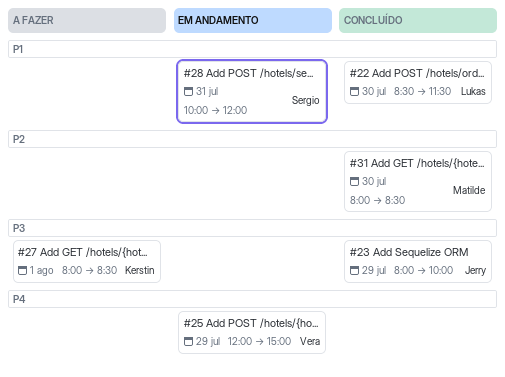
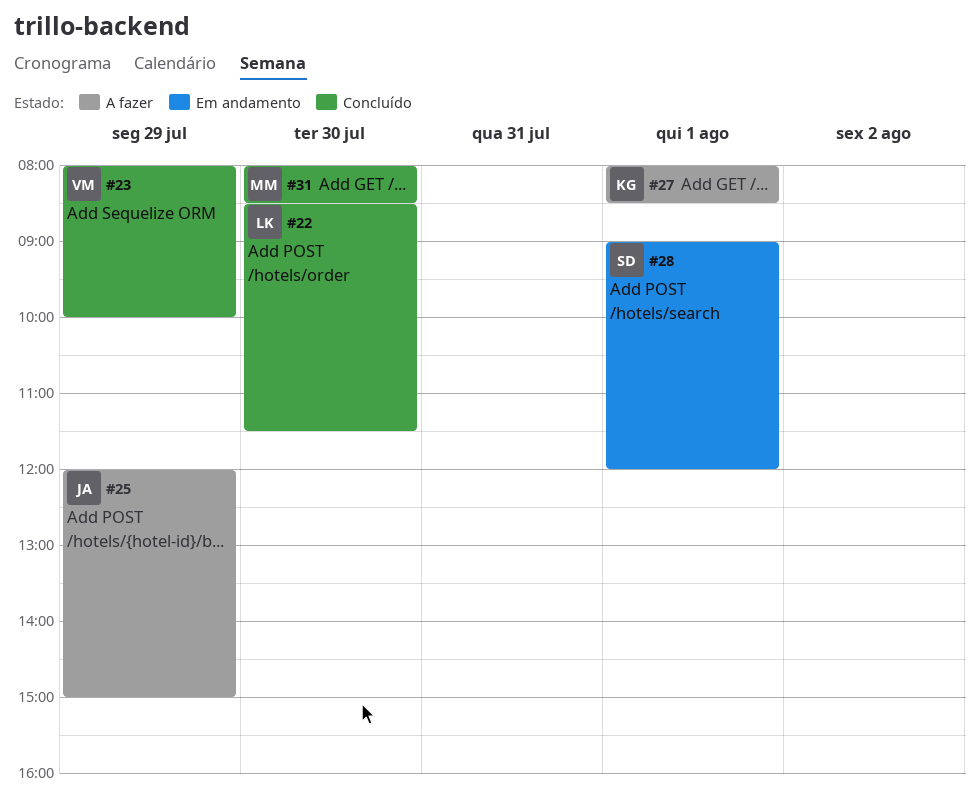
#23, owner: Jerry -> Vera
#25, status: Em andamento -> A fazer
#25, owner: Vera -> Jerry
#28, day: Jul 31 -> Aug 1
#28, begins: 10:00 -> 09:00

